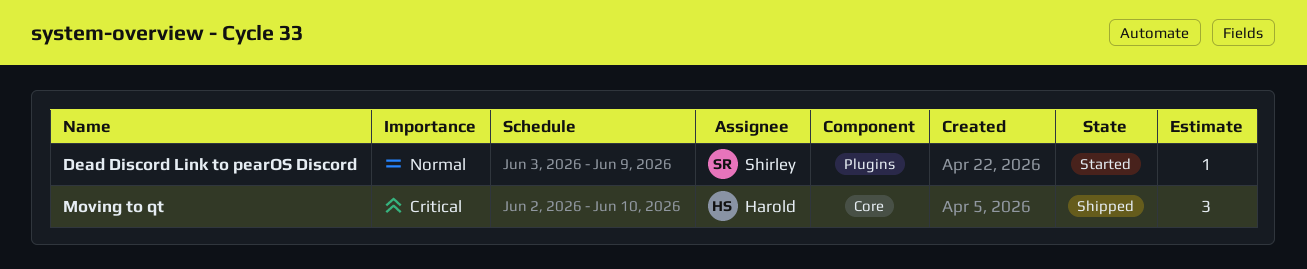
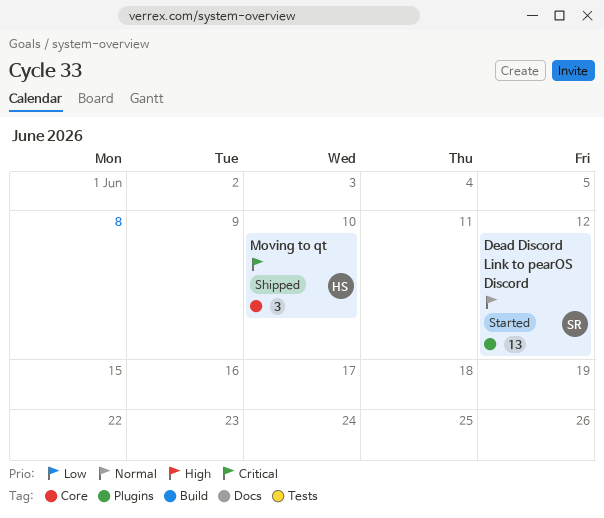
Dead Discord Link to pearOS Discord, estimate: 1 -> 13
Dead Discord Link to pearOS Discord, due: Jun 9 -> Jun 12

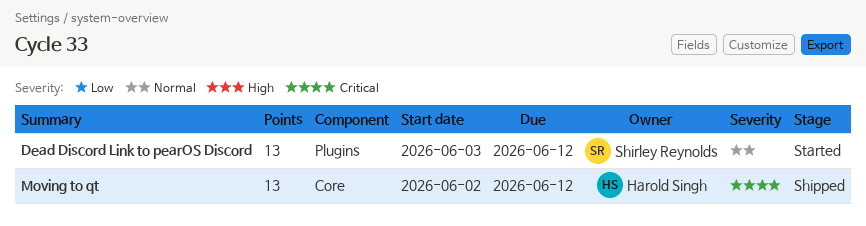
Moving to qt, estimate: 3 -> 13
Moving to qt, due: Jun 10 -> Jun 12

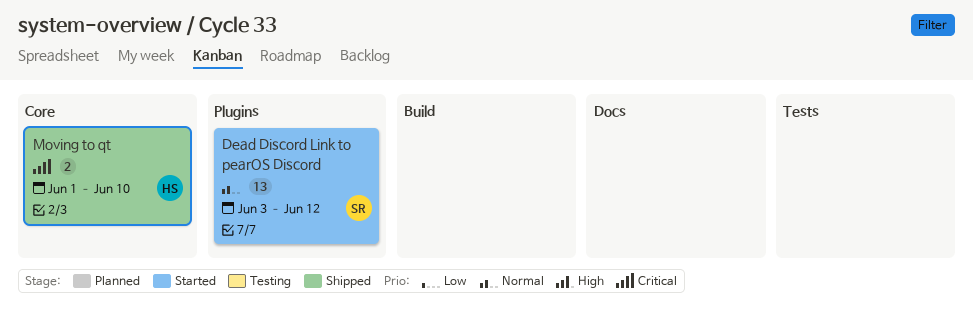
Moving to qt, estimate: 13 -> 2
Moving to qt, start: Jun 2 -> Jun 1
Moving to qt, due: Jun 12 -> Jun 10

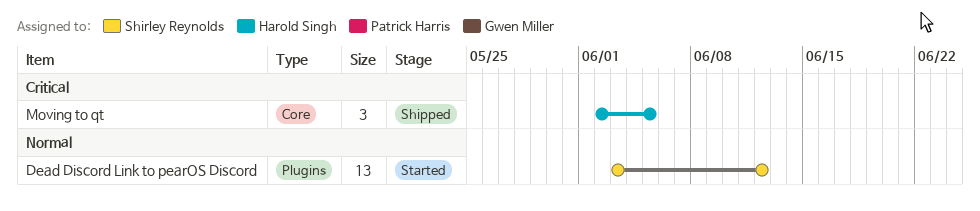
Moving to qt, estimate: 2 -> 3
Moving to qt, start: Jun 1 -> Jun 2
Moving to qt, due: Jun 10 -> Jun 5

